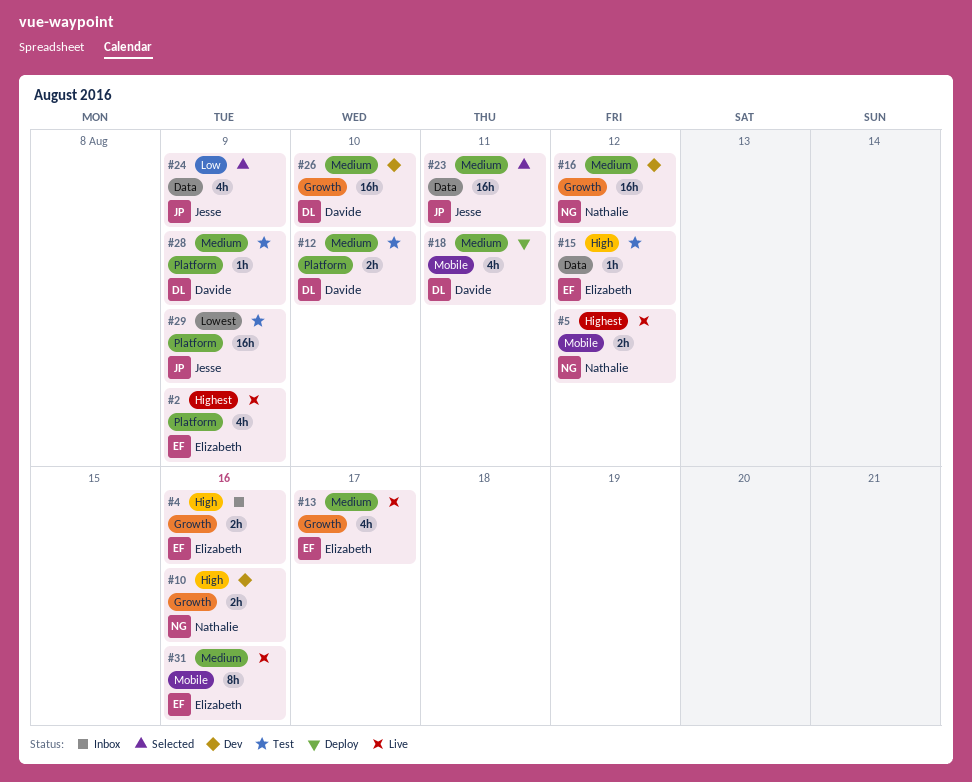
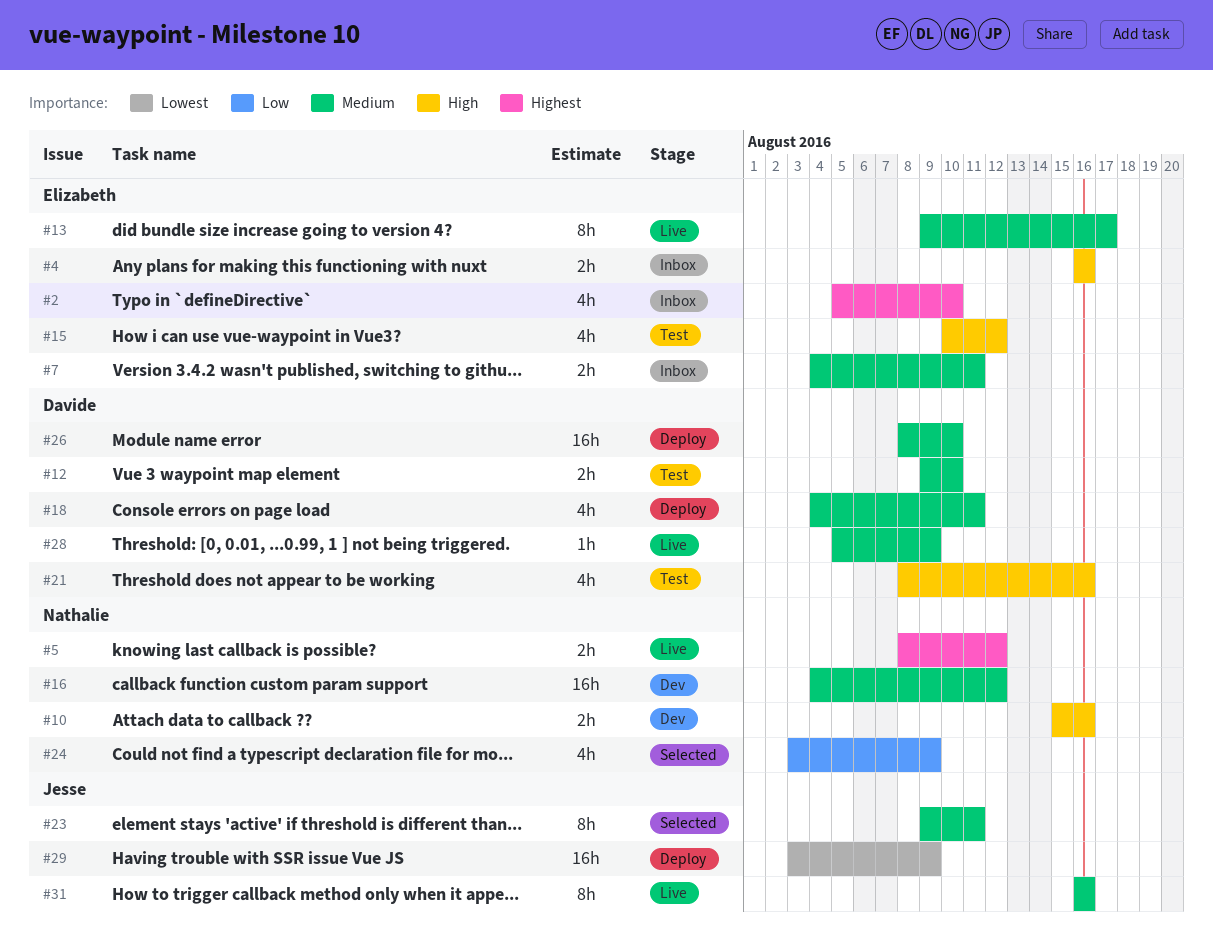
#2, status: Live -> Inbox
#2, due: Aug 9 -> Aug 10
#7: none -> present
#13, estimate: 4h -> 8h
#15, estimate: 1h -> 4h
#21: none -> present
#23, estimate: 16h -> 8h
#24, owner: Jesse -> Nathalie
#26, status: Dev -> Deploy
#28, status: Test -> Live
#29, status: Test -> Deploy
#31, owner: Elizabeth -> Jesse

